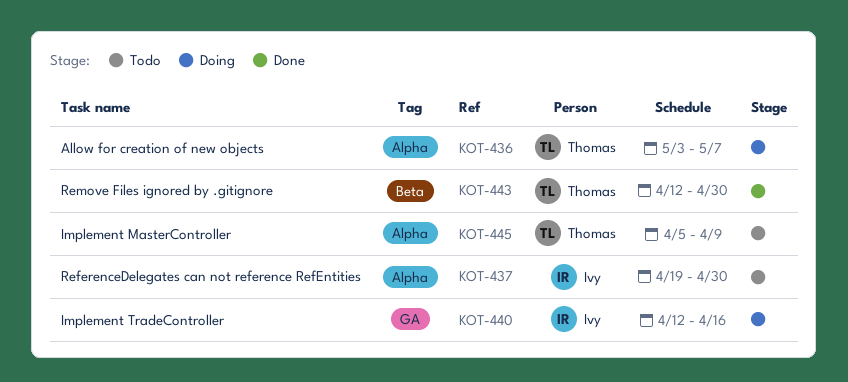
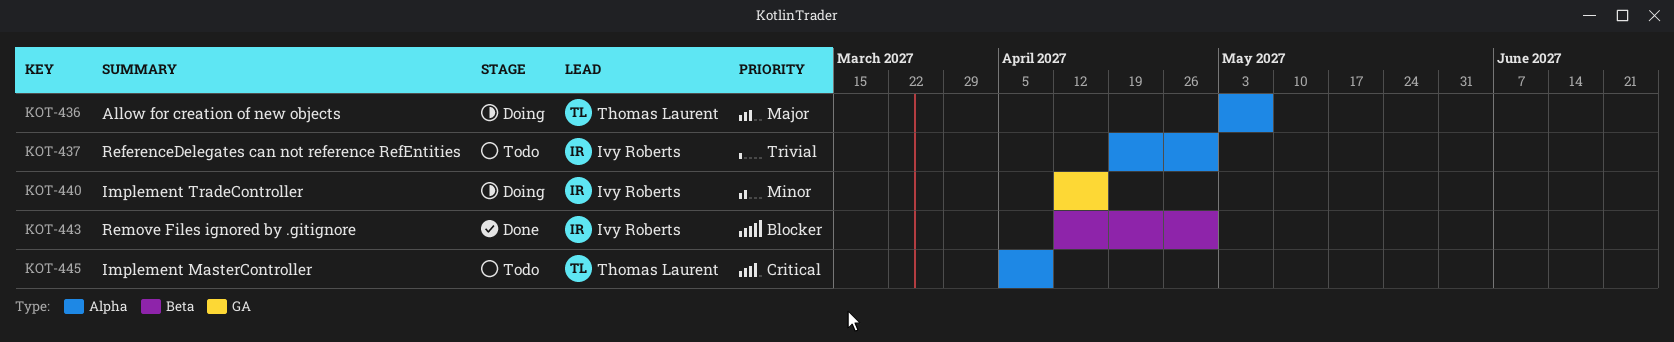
KOT-443, owner: Thomas Laurent -> Ivy Roberts

